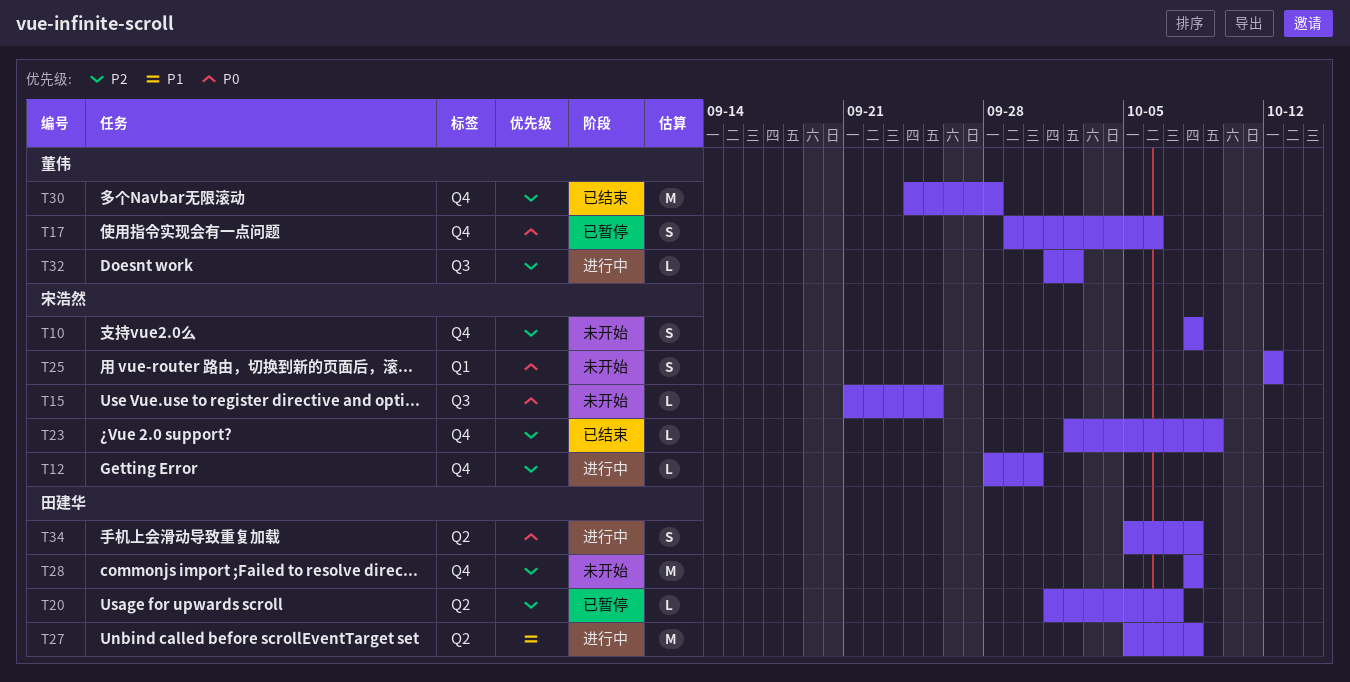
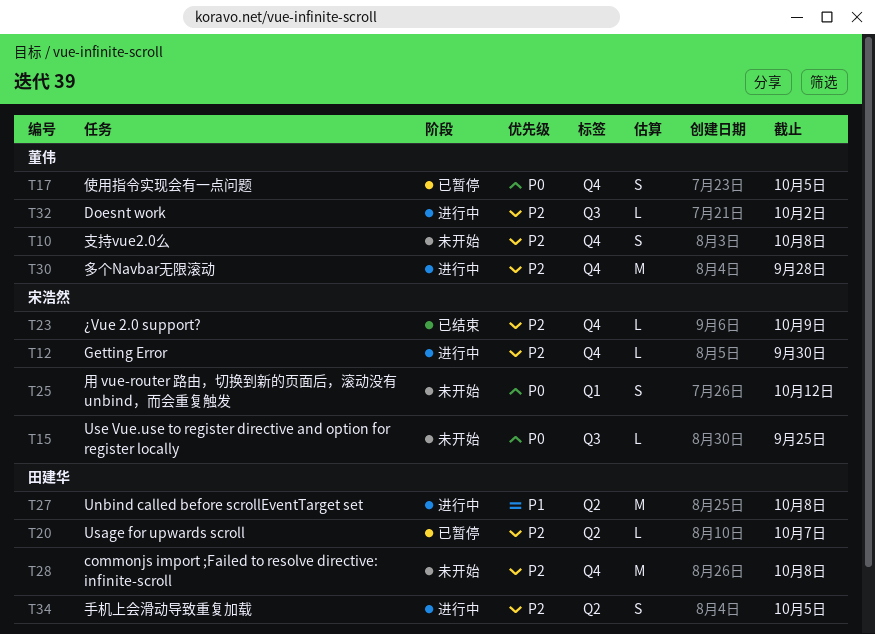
T10, owner: 宋浩然 -> 董伟
T17, due: Oct 6 -> Oct 5
T30, status: 已结束 -> 进行中
T34, priority: P0 -> P2
T34, due: Oct 8 -> Oct 5

